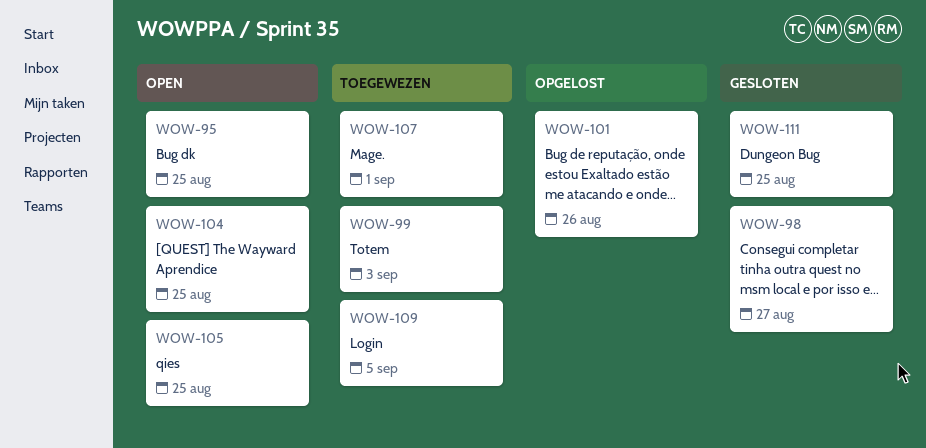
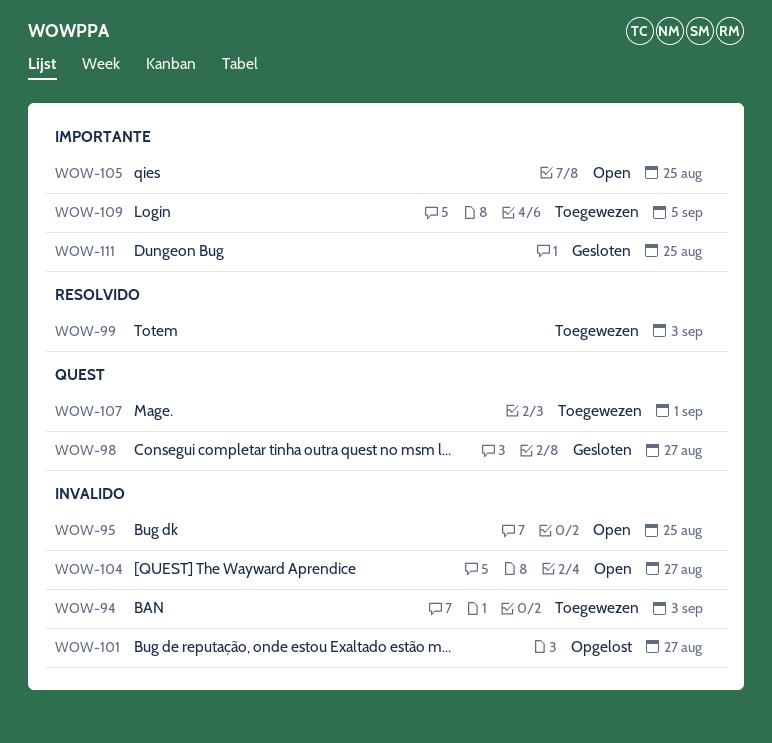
WOW-94: none -> present
WOW-101, due: Aug 26 -> Aug 27
WOW-104, due: Aug 25 -> Aug 27

